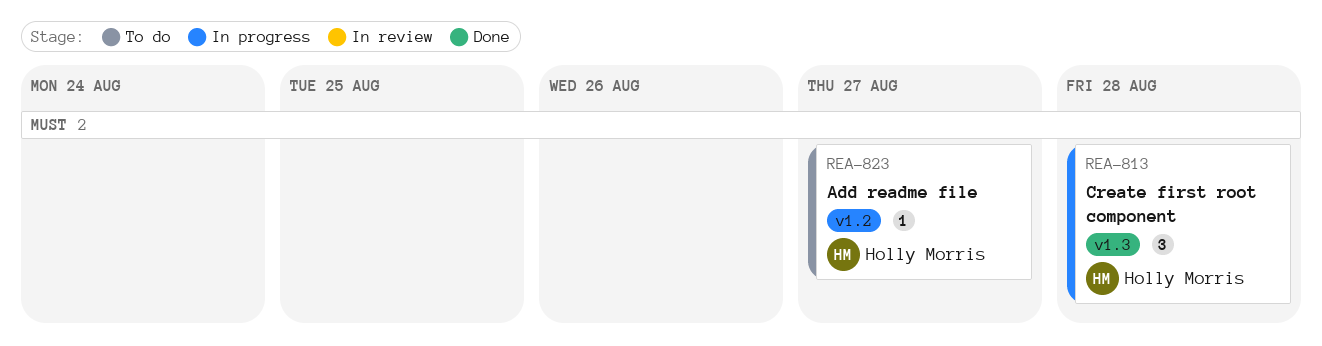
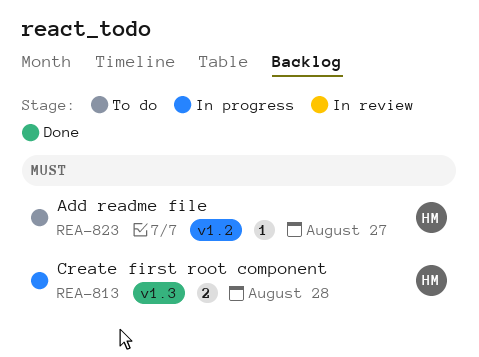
REA-813, estimate: 3 -> 2

